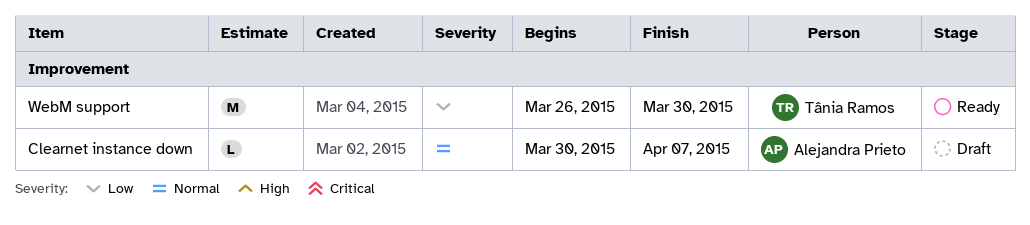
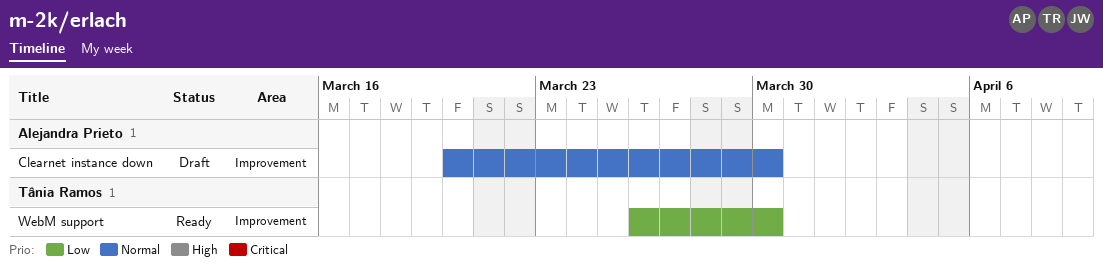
Clearnet instance down, start: Mar 30 -> Mar 20
Clearnet instance down, due: Apr 7 -> Mar 30

